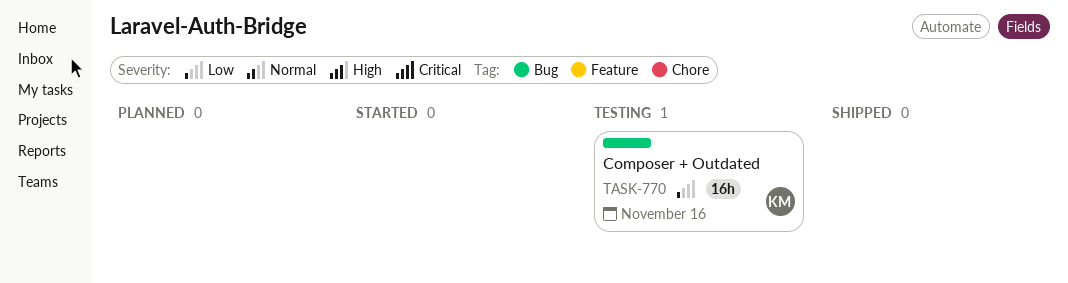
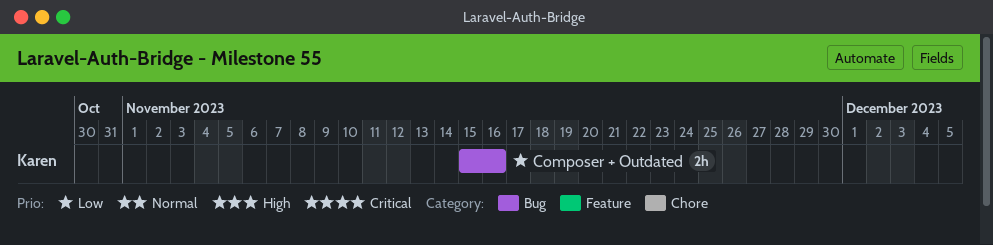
Composer + Outdated, estimate: 16h -> 2h

